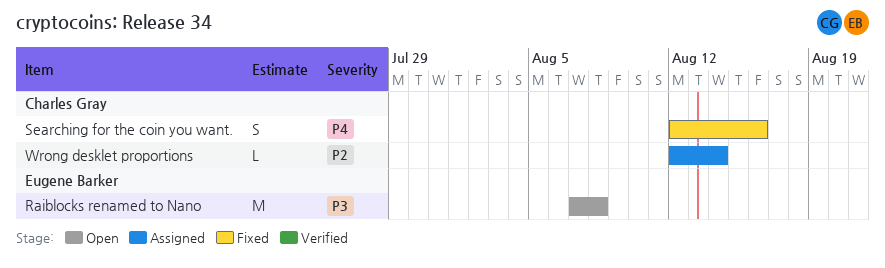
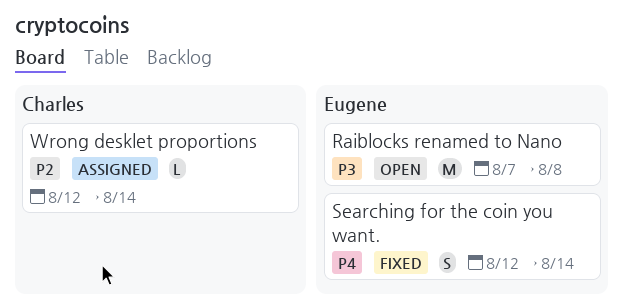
Searching for the coin you want., owner: Charles Gray -> Eugene Barker
Searching for the coin you want., due: Aug 16 -> Aug 14

